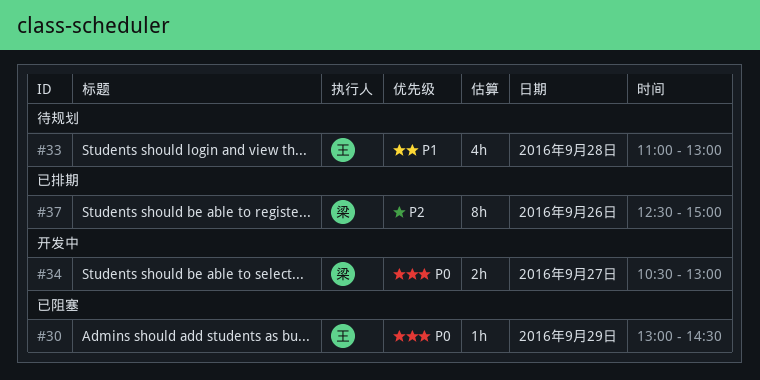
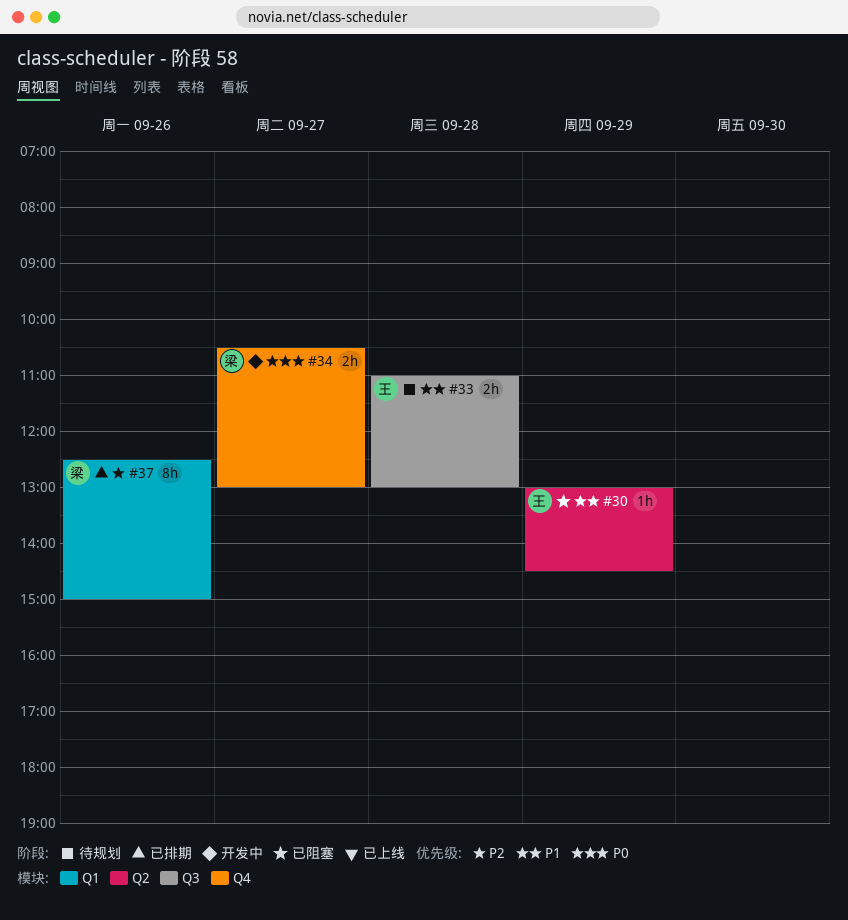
#30, priority: P0 -> P1
#33, estimate: 4h -> 2h

